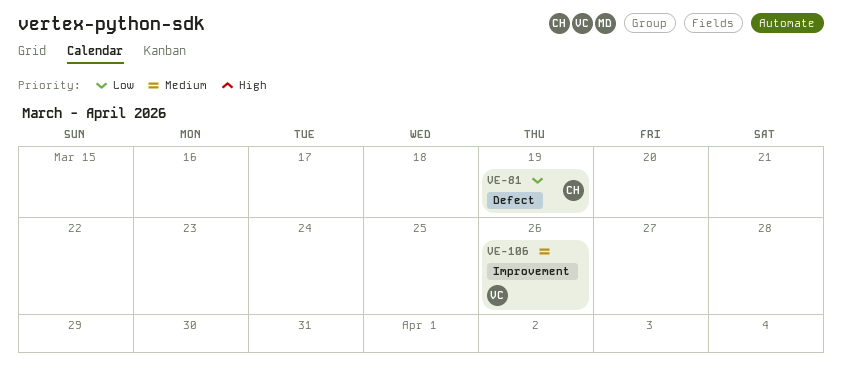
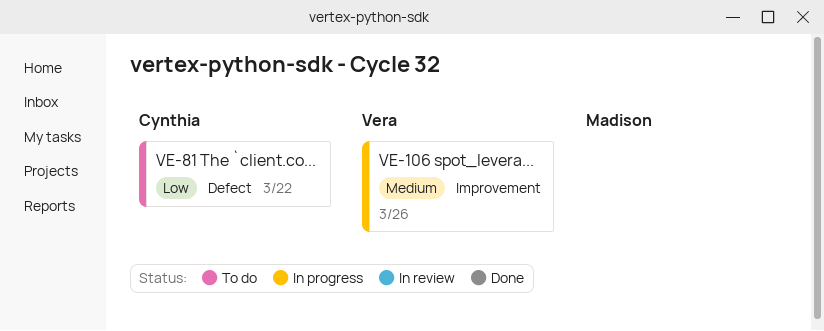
VE-81, due: Mar 19 -> Mar 22

